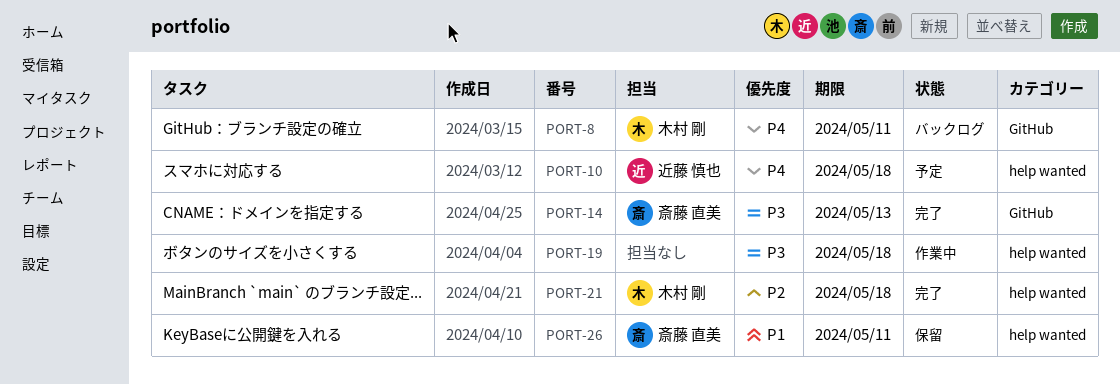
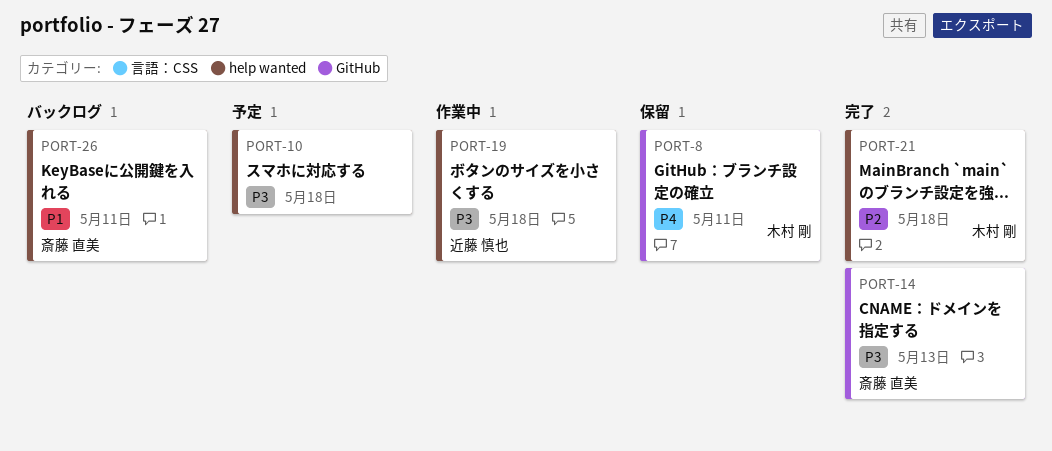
PORT-8, status: バックログ -> 保留
PORT-10, owner: 近藤 慎也 -> none
PORT-10, priority: P4 -> P3
PORT-19, owner: none -> 近藤 慎也
PORT-26, status: 保留 -> バックログ

